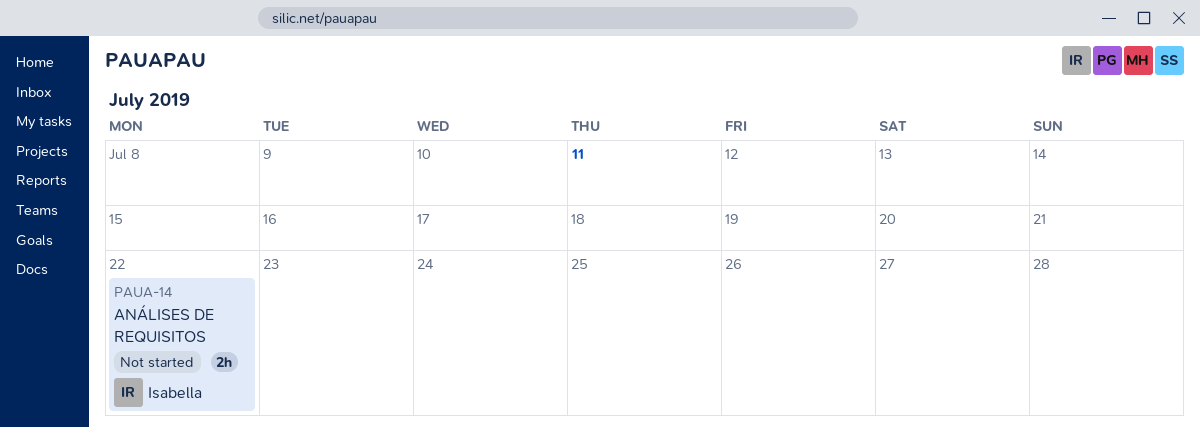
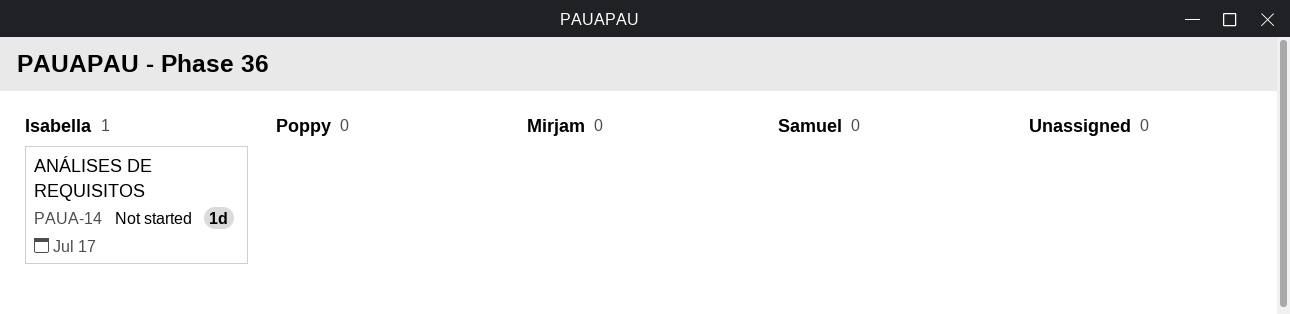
PAUA-14, estimate: 2h -> 1d
PAUA-14, due: Jul 22 -> Jul 17

